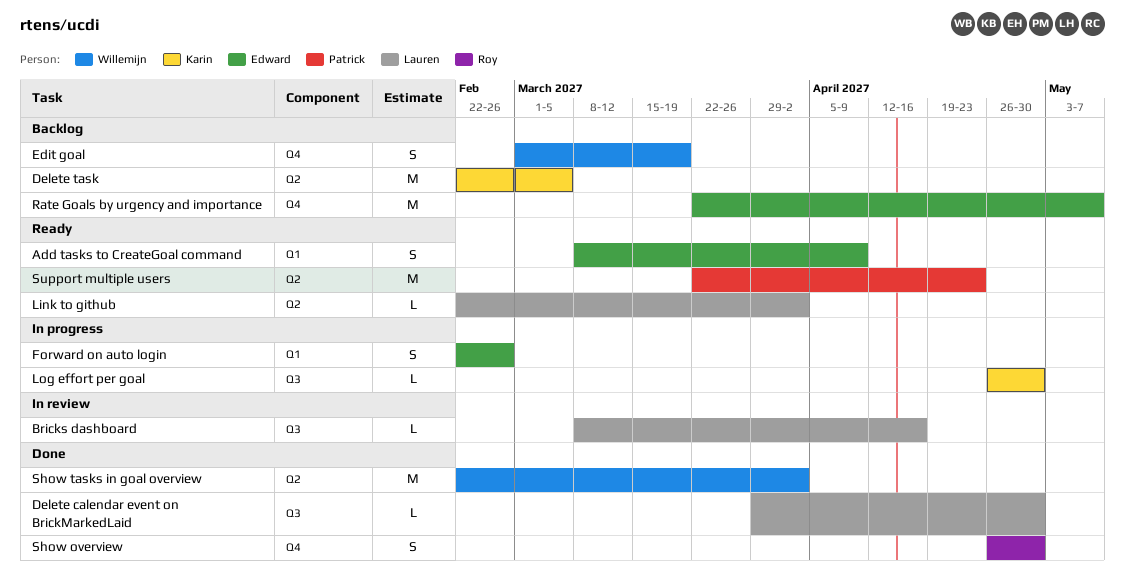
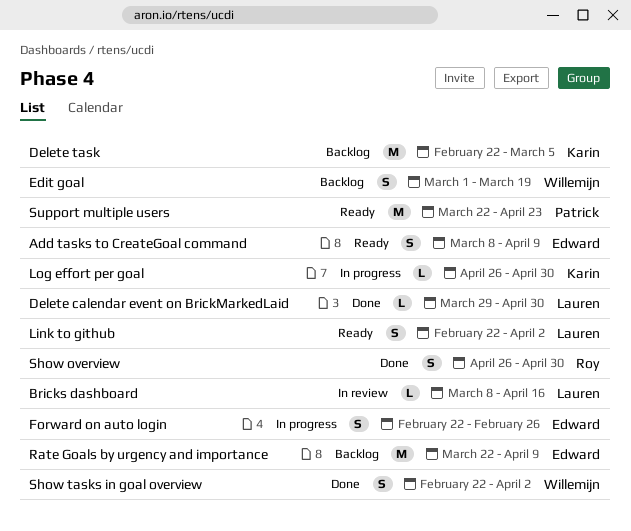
Link to github, estimate: L -> S
Rate Goals by urgency and importance, due: May 7 -> Apr 9
Show tasks in goal overview, estimate: M -> S

